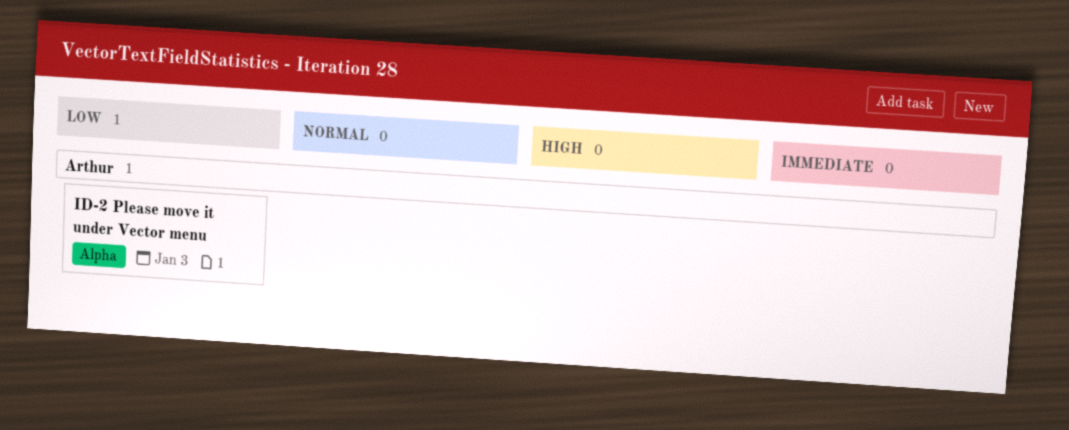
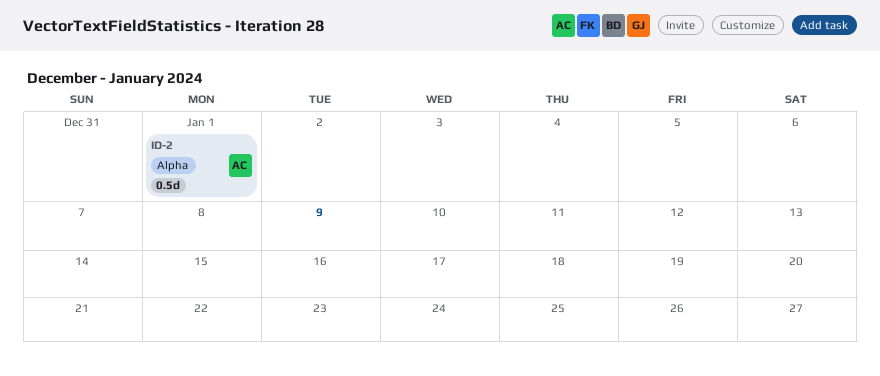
ID-2, due: Jan 3 -> Jan 1

